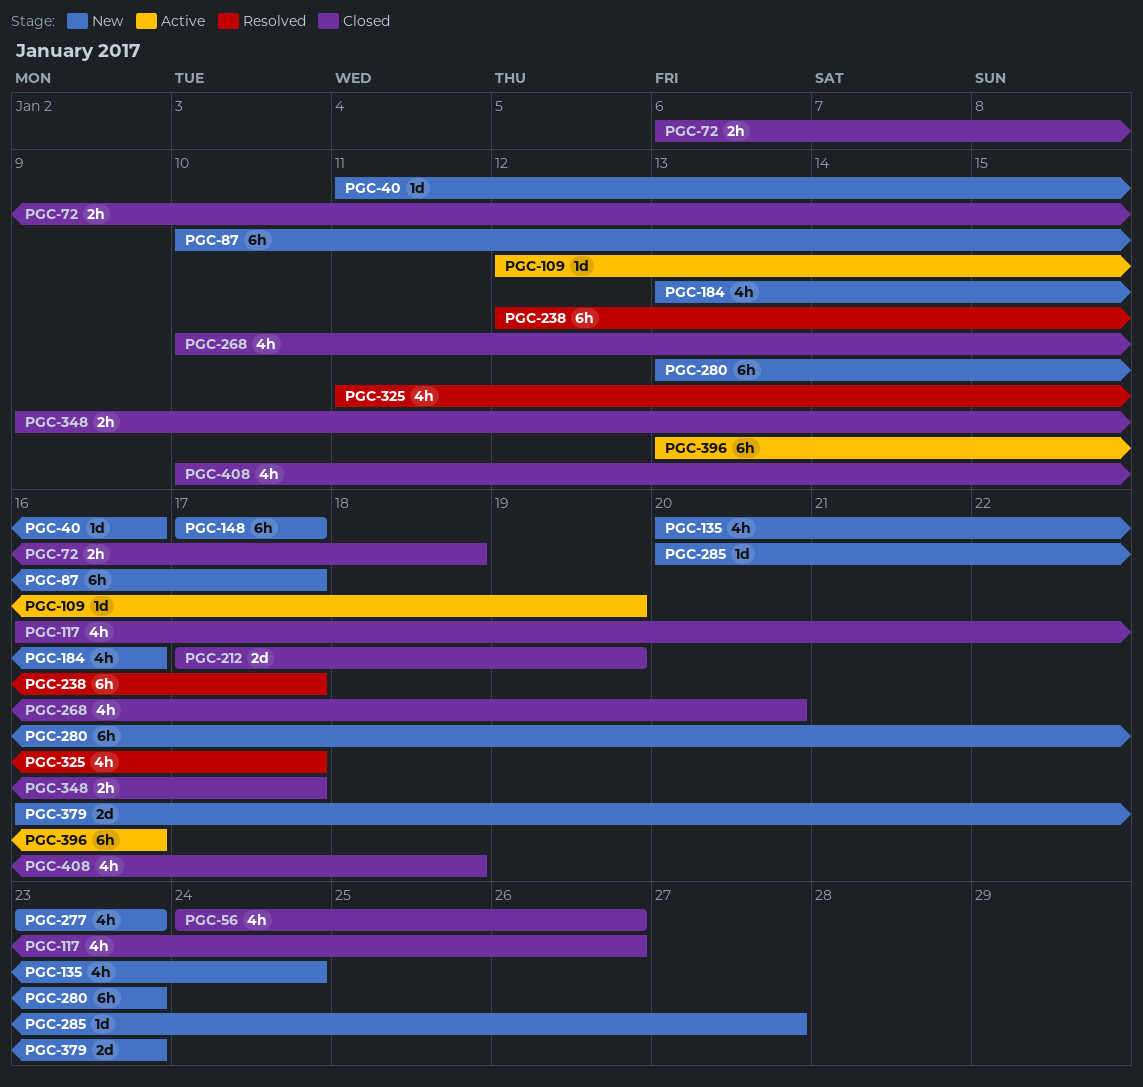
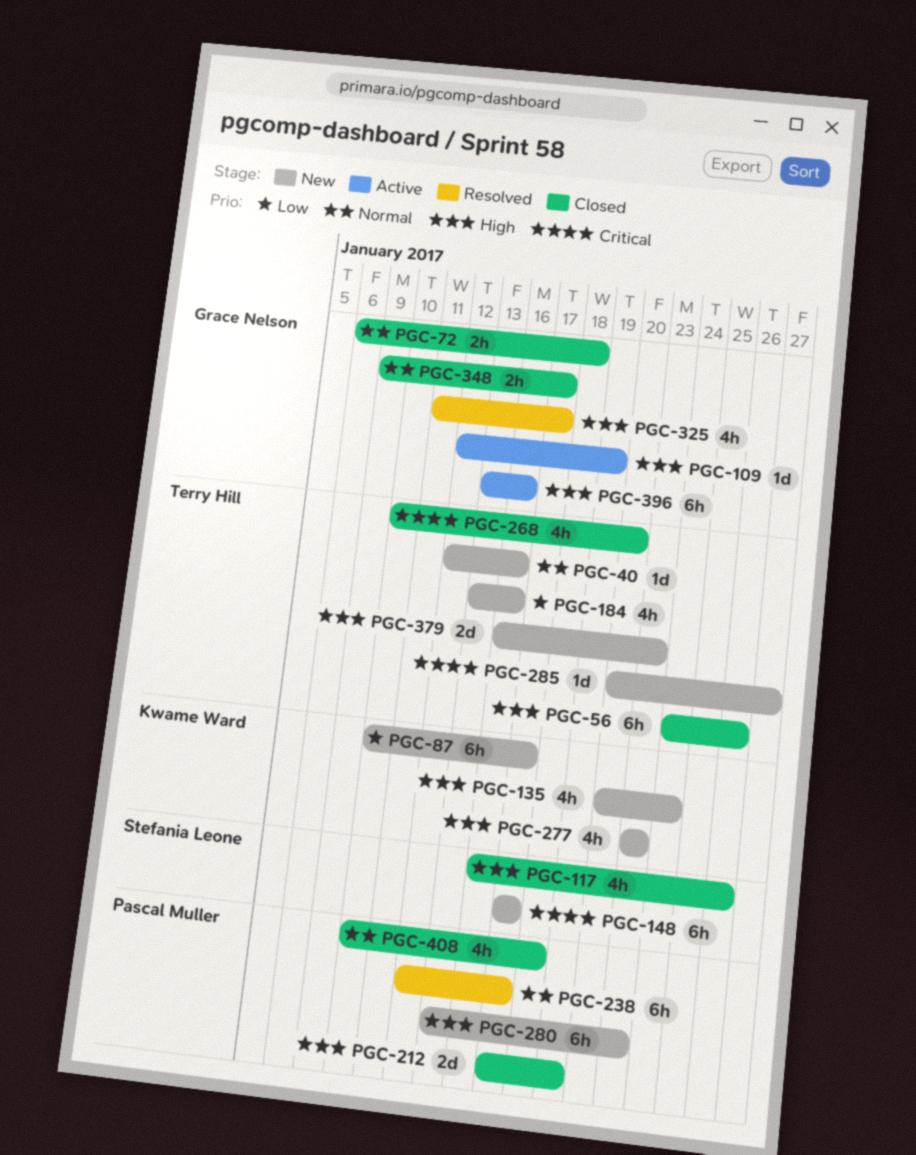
PGC-40, start: Jan 11 -> Jan 12
PGC-56, estimate: 4h -> 6h

